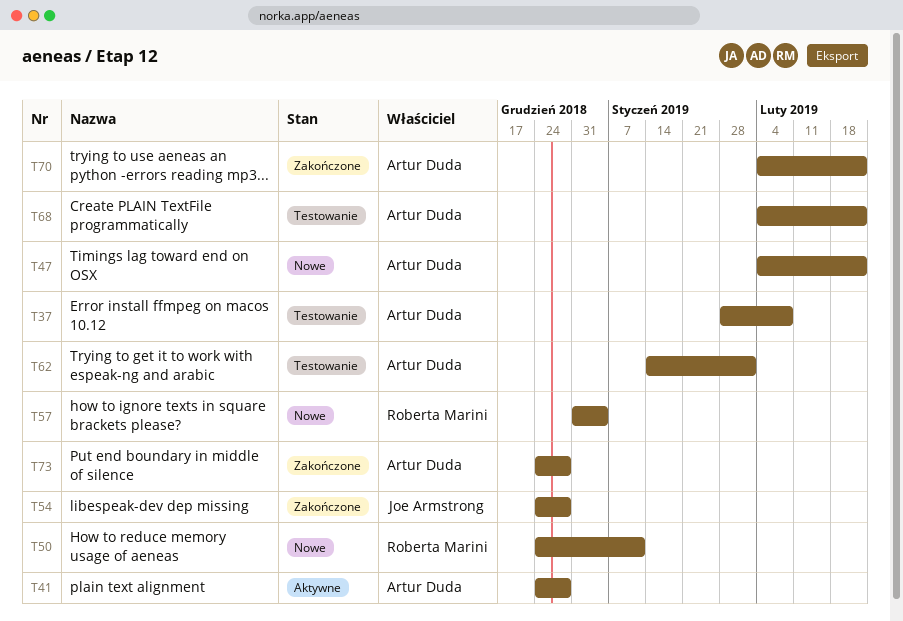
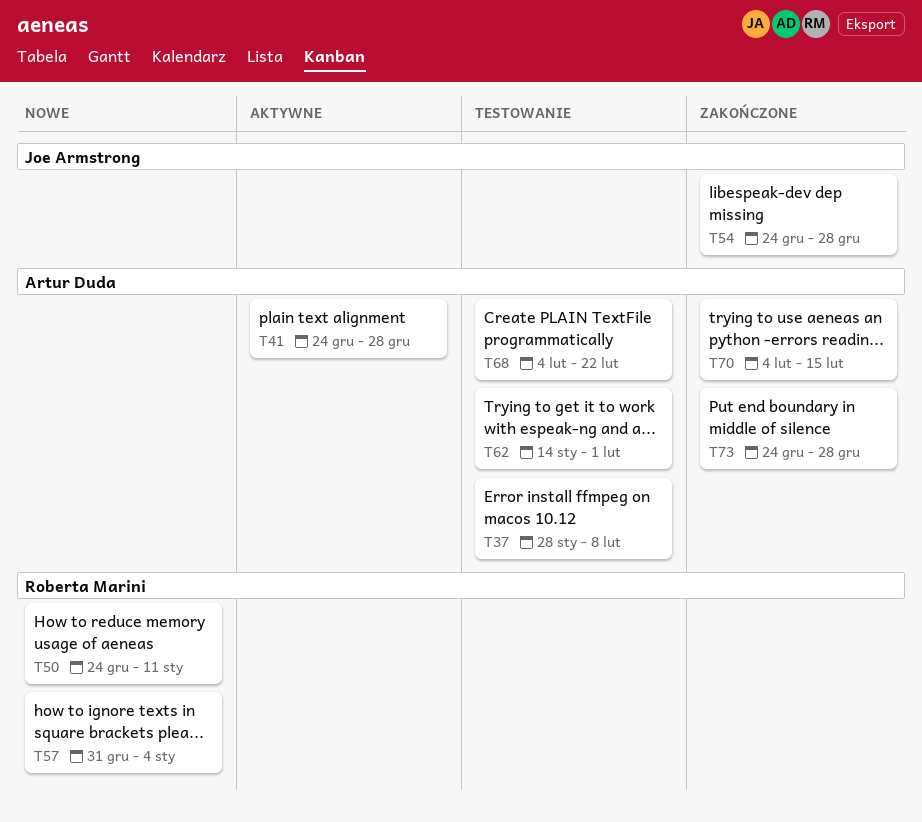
T47: present -> none
T70, due: Feb 22 -> Feb 15

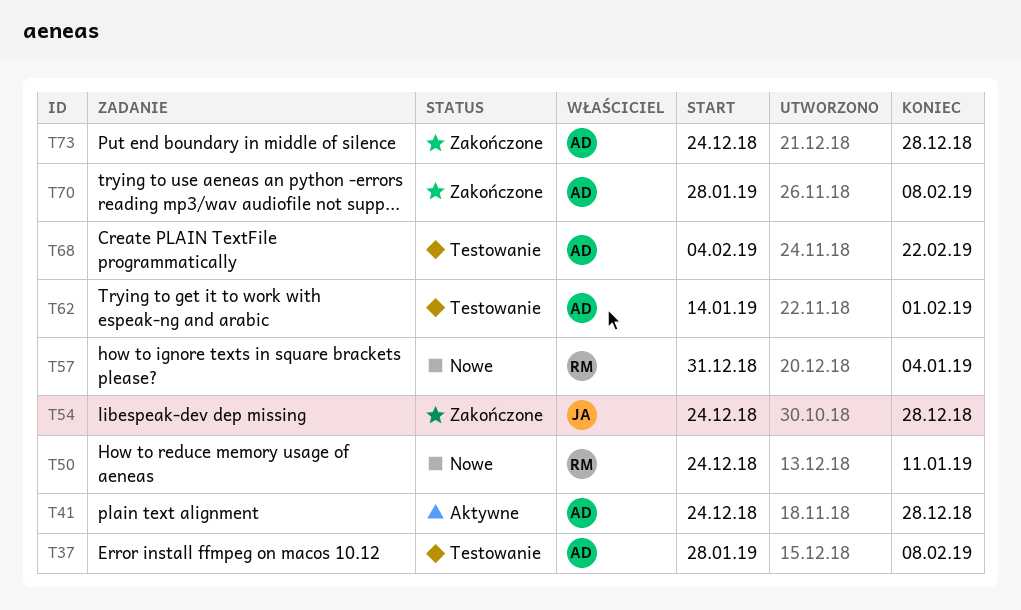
T70, start: Feb 4 -> Jan 28
T70, due: Feb 15 -> Feb 8

